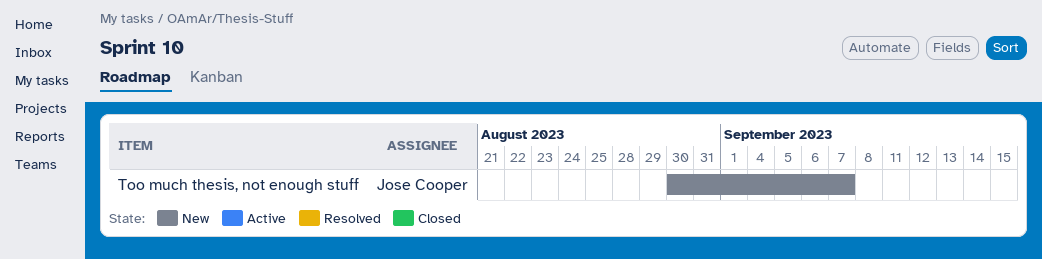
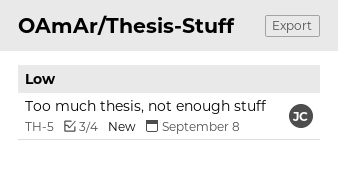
Too much thesis, not enough stuff, due: Sep 7 -> Sep 8

